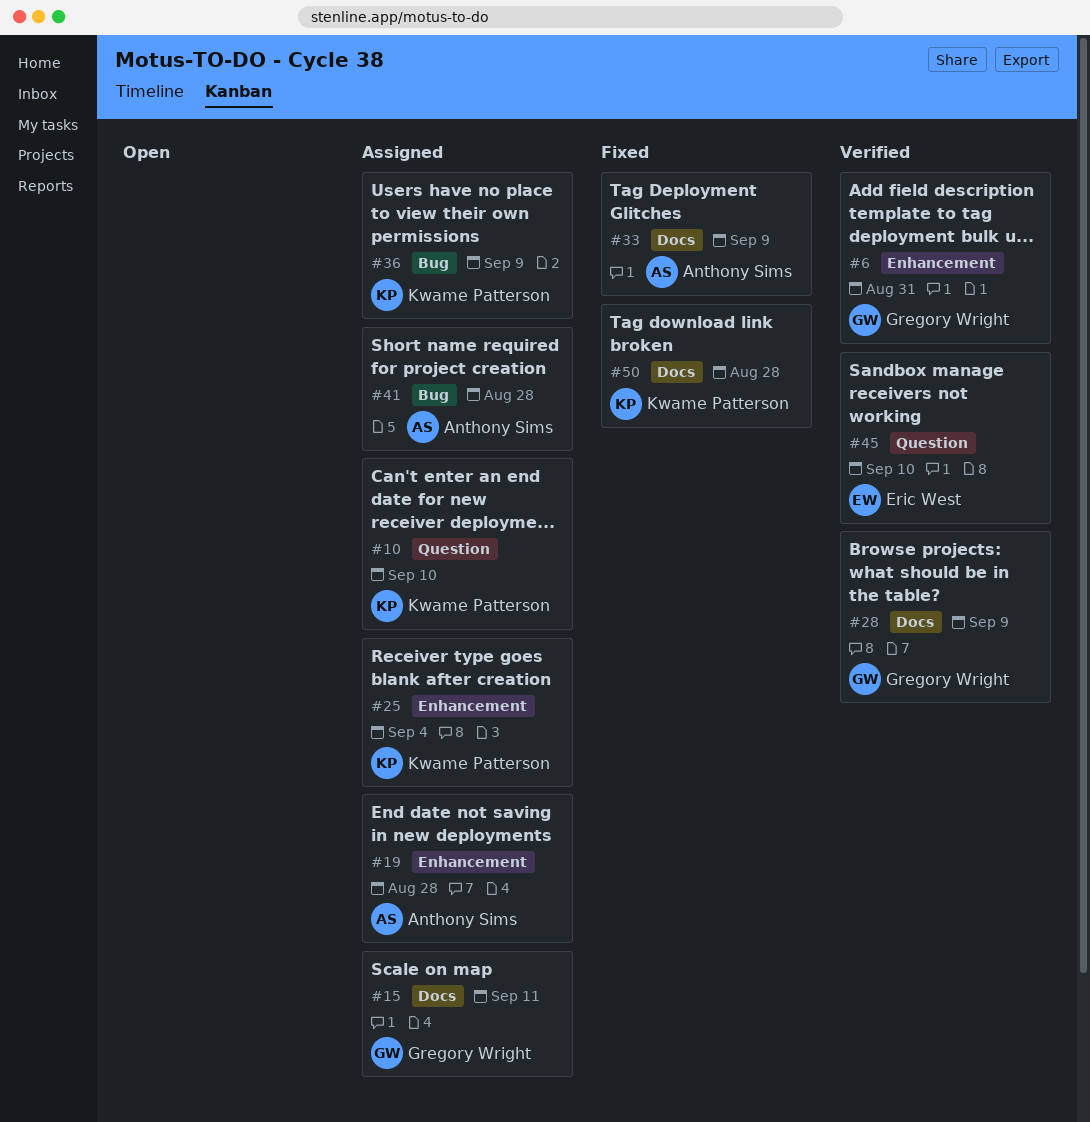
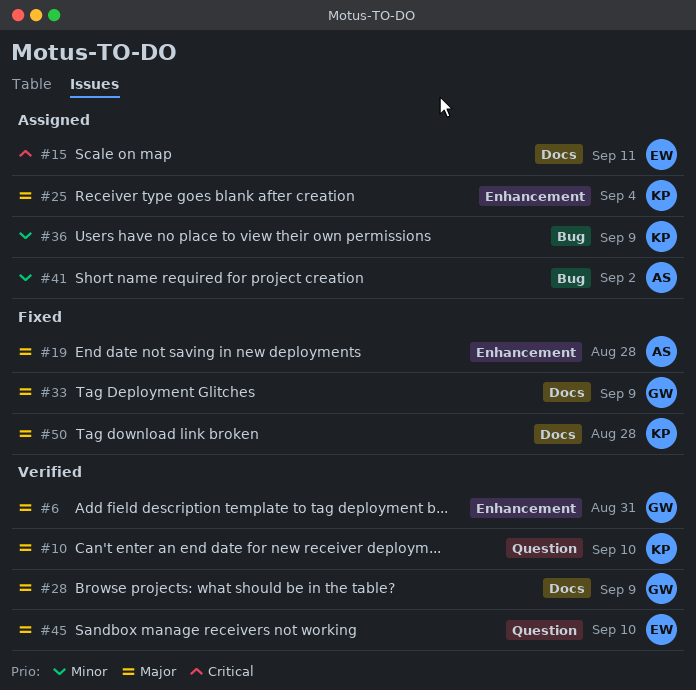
#10, status: Assigned -> Verified
#15, owner: Gregory Wright -> Eric West
#19, status: Assigned -> Fixed
#33, owner: Anthony Sims -> Gregory Wright
#41, due: Aug 28 -> Sep 2

